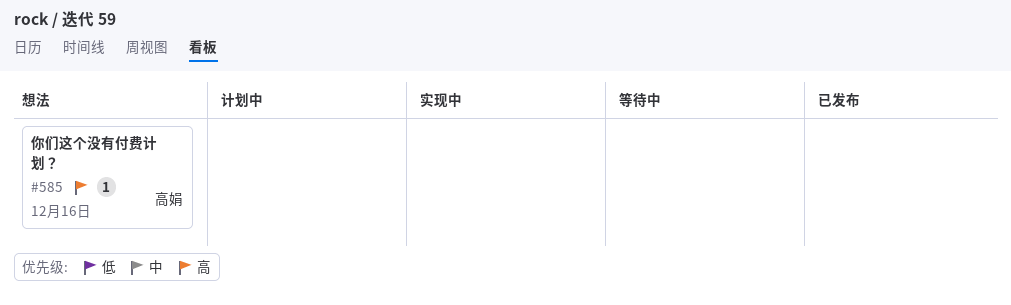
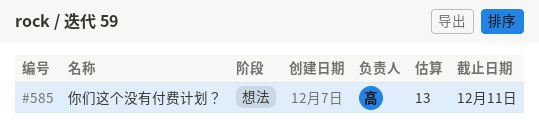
#585, estimate: 1 -> 13
#585, due: Dec 16 -> Dec 11

